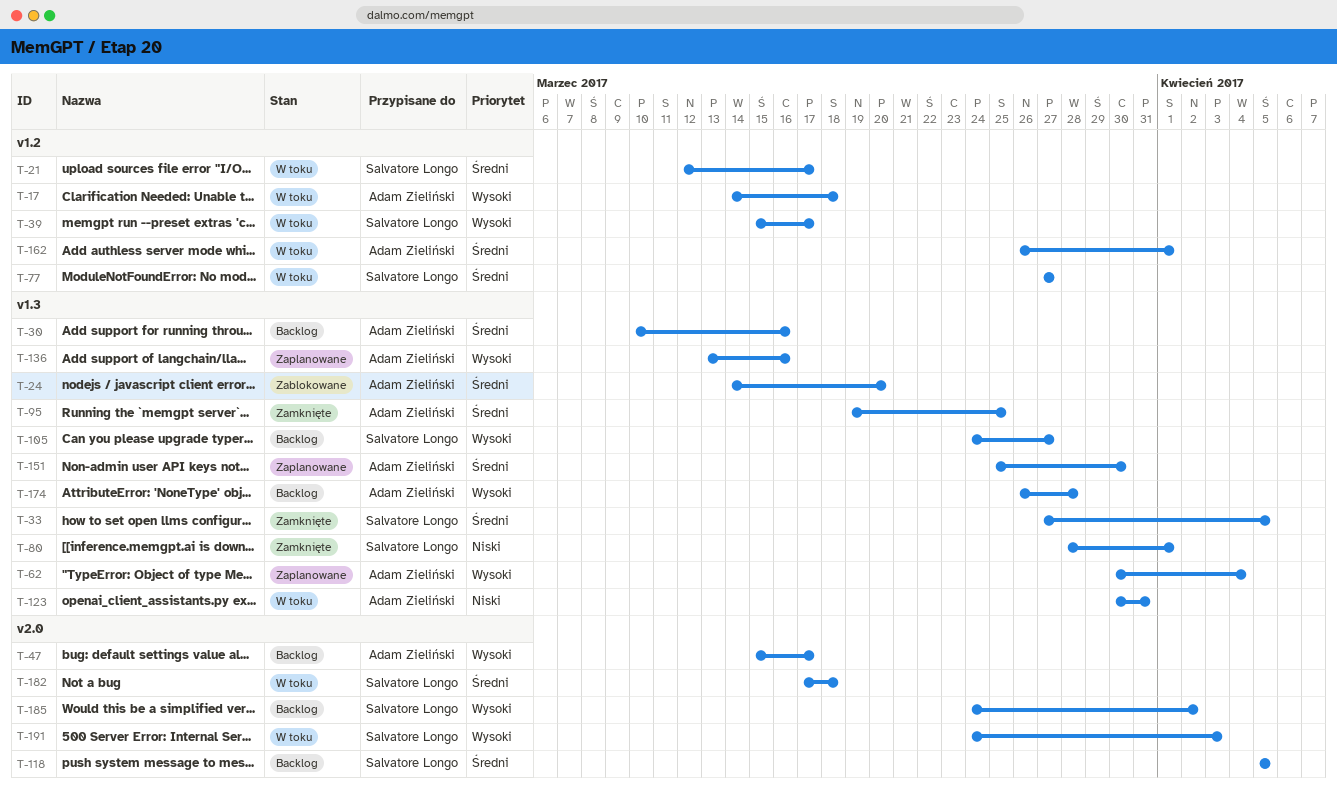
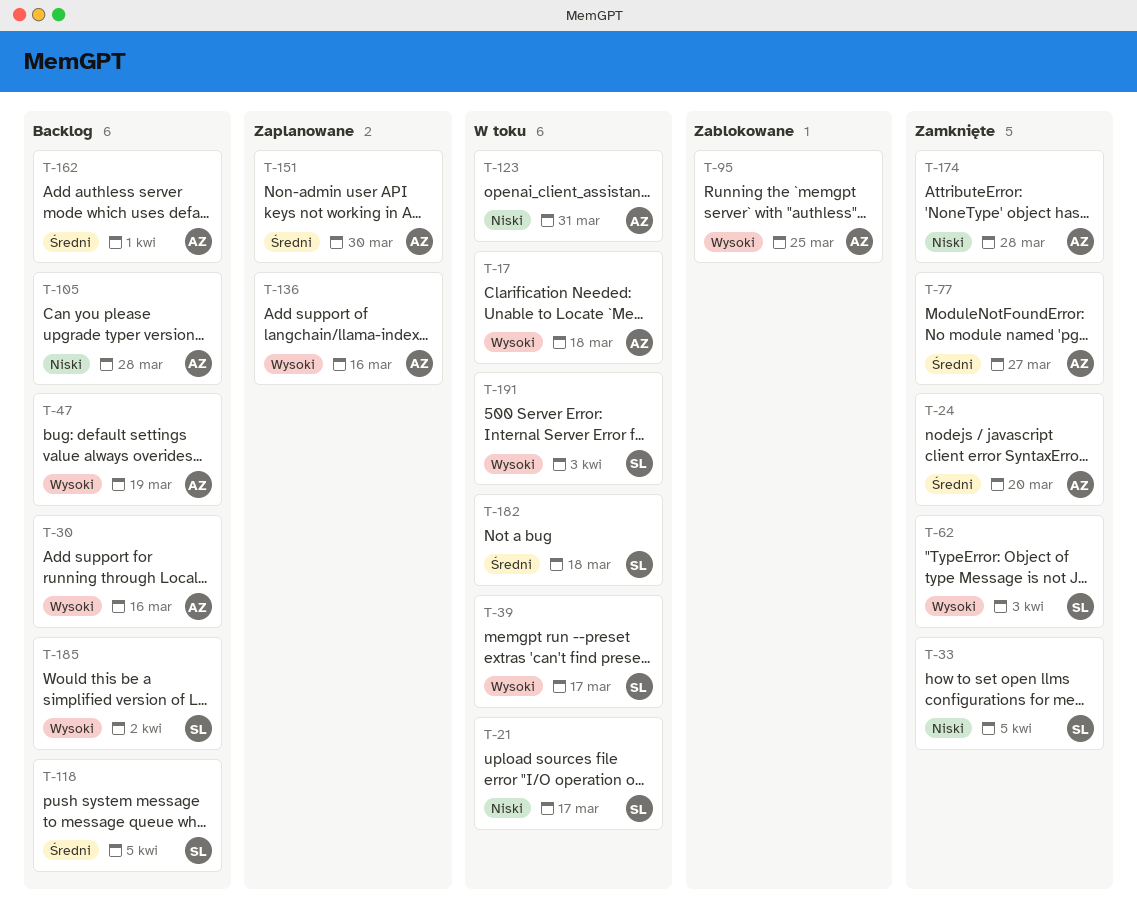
T-21, priority: Średni -> Niski
T-24, status: Zablokowane -> Zamknięte
T-30, priority: Średni -> Wysoki
T-33, priority: Średni -> Niski
T-47, due: Mar 17 -> Mar 19
T-62, status: Zaplanowane -> Zamknięte
T-62, owner: Adam Zieliński -> Salvatore Longo
T-62, due: Apr 4 -> Apr 3
T-77, status: W toku -> Zamknięte
T-77, owner: Salvatore Longo -> Adam Zieliński
T-80: present -> none
T-95, status: Zamknięte -> Zablokowane
T-95, priority: Średni -> Wysoki
T-105, owner: Salvatore Longo -> Adam Zieliński
T-105, priority: Wysoki -> Niski
T-105, due: Mar 27 -> Mar 28
T-162, status: W toku -> Backlog
T-174, status: Backlog -> Zamknięte
T-174, priority: Wysoki -> Niski

